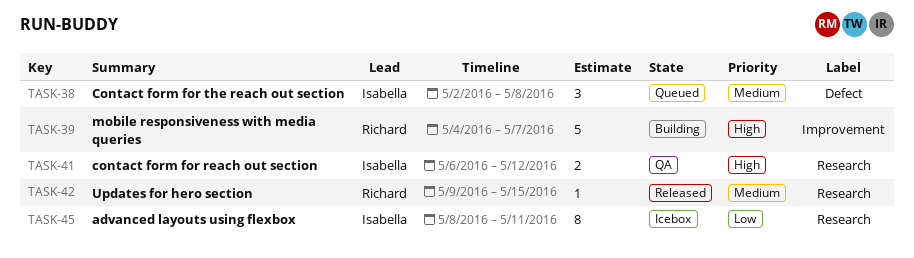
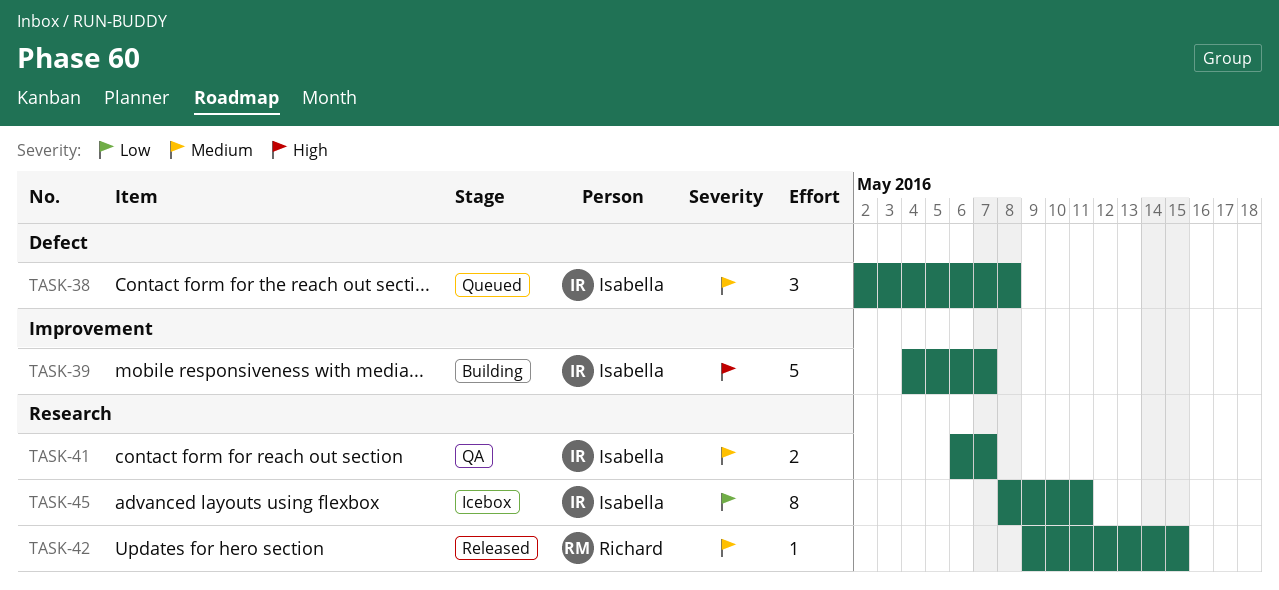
TASK-39, owner: Richard -> Isabella
TASK-41, priority: High -> Medium
TASK-41, due: May 12 -> May 7

